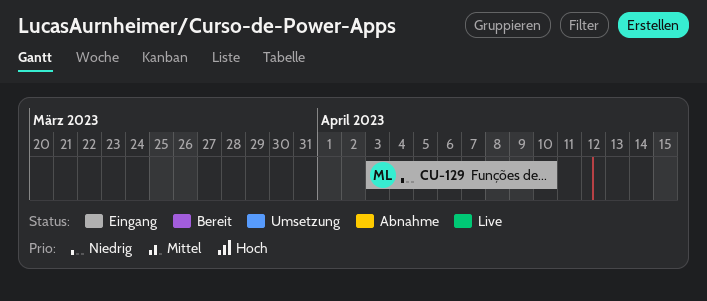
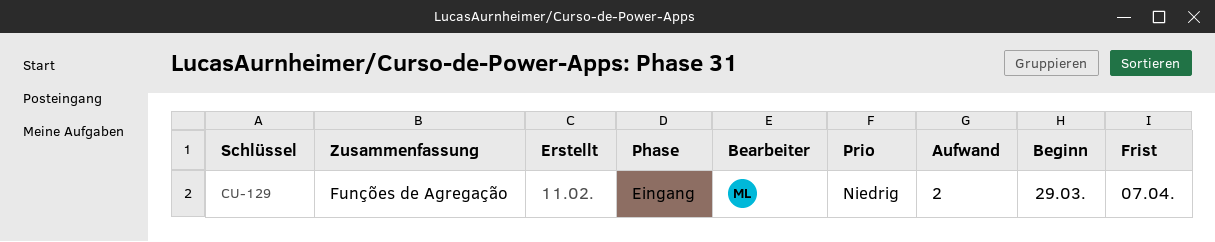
CU-129, start: Apr 3 -> Mar 29
CU-129, due: Apr 10 -> Apr 7

